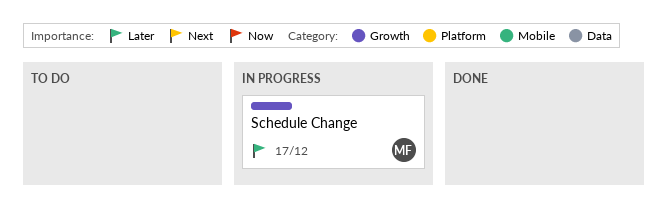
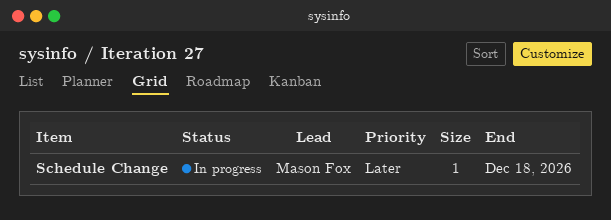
Schedule Change, due: Dec 17 -> Dec 18

